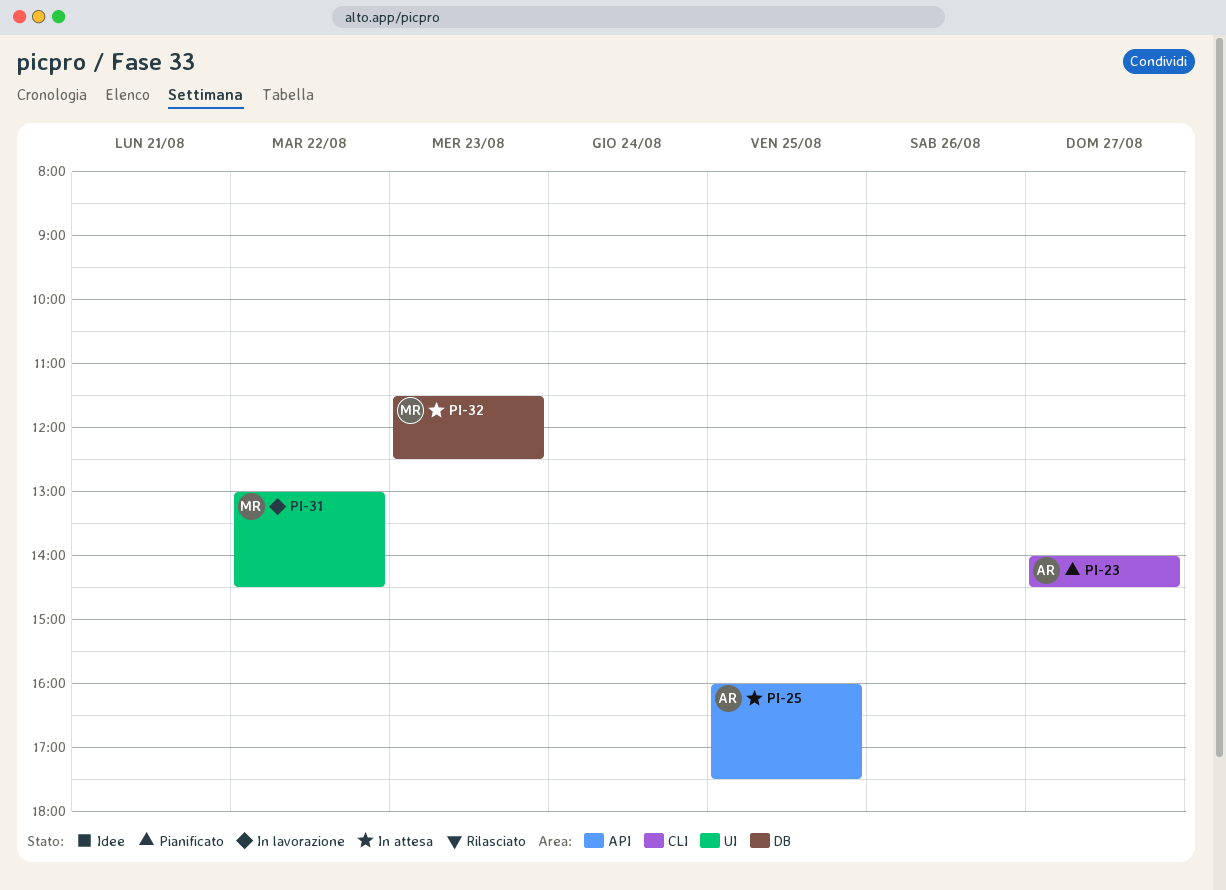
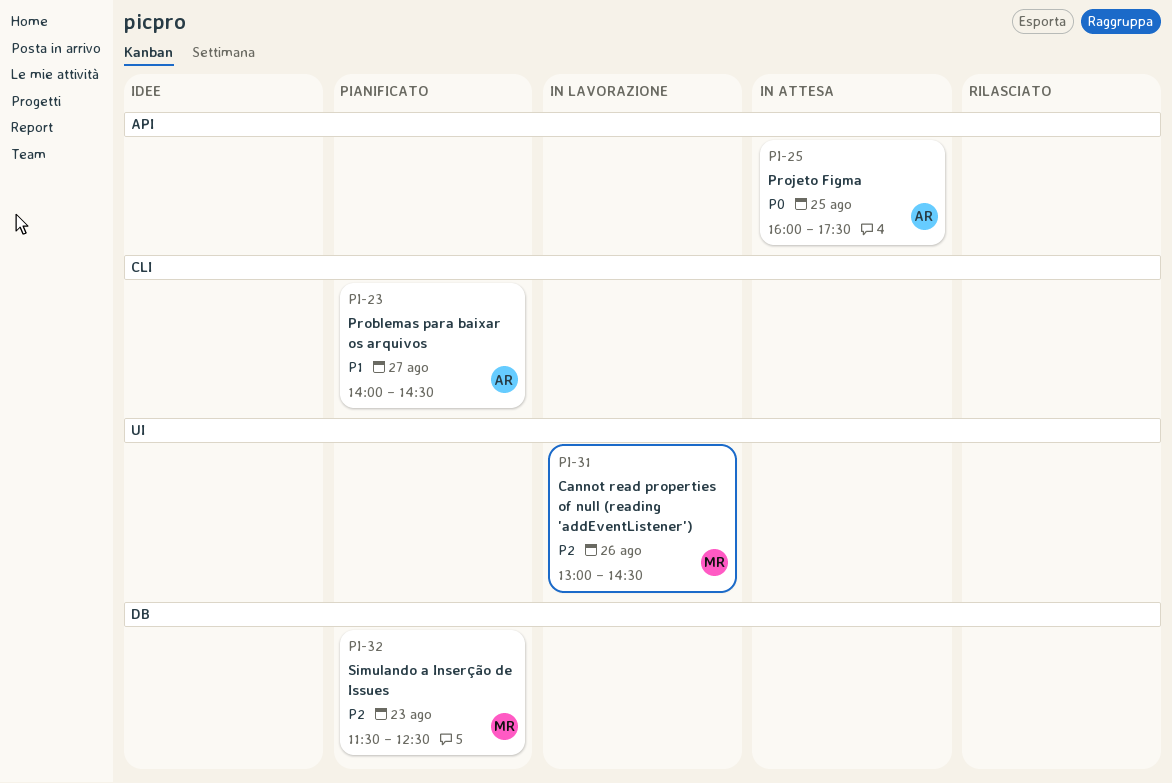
PI-31, day: Aug 22 -> Aug 26
PI-32, status: In attesa -> Pianificato

